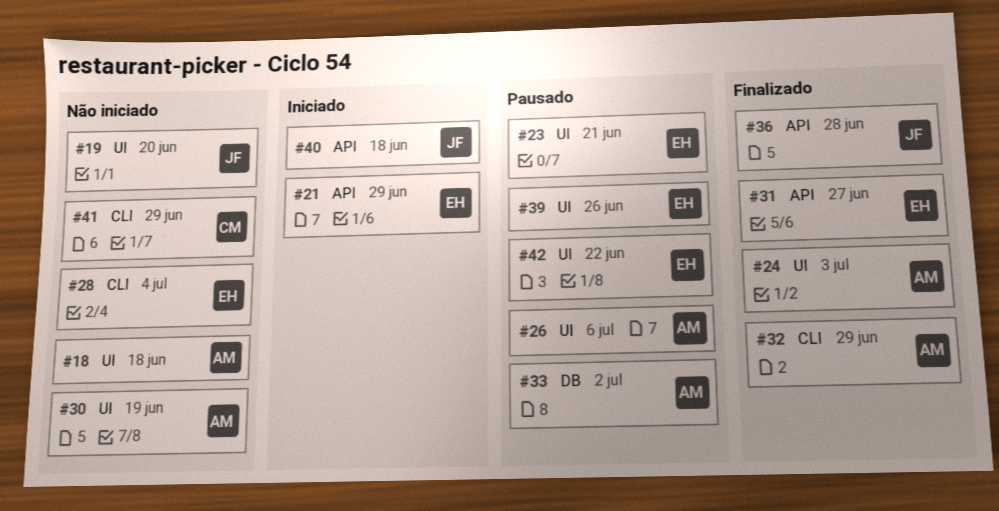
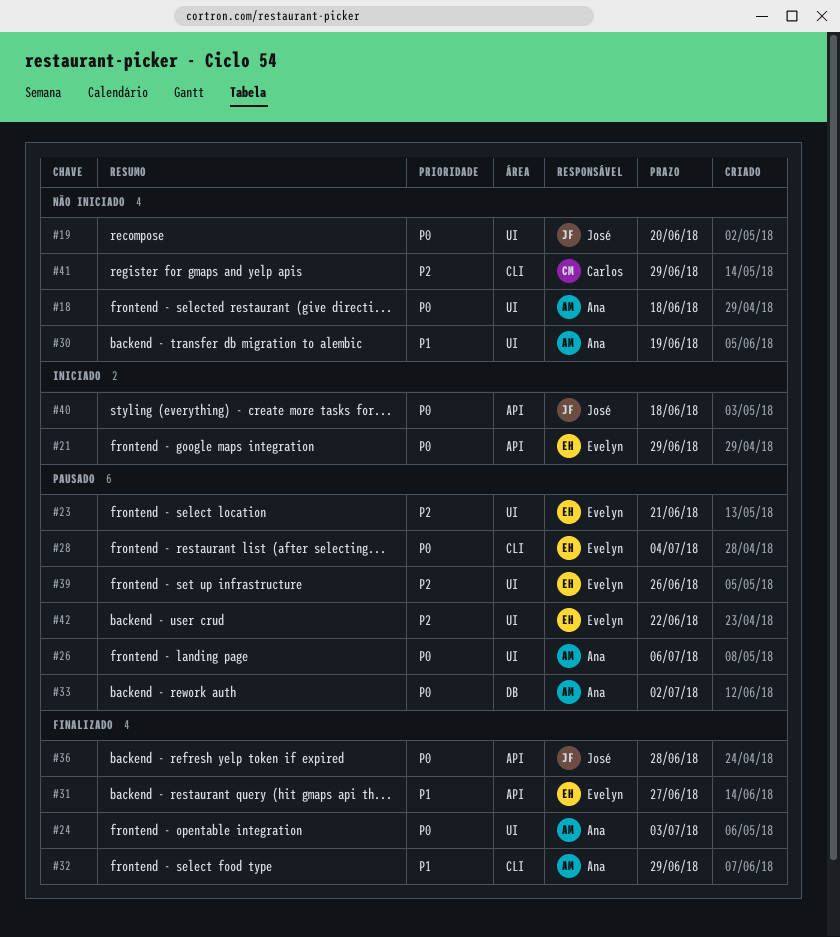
#28, status: Não iniciado -> Pausado

